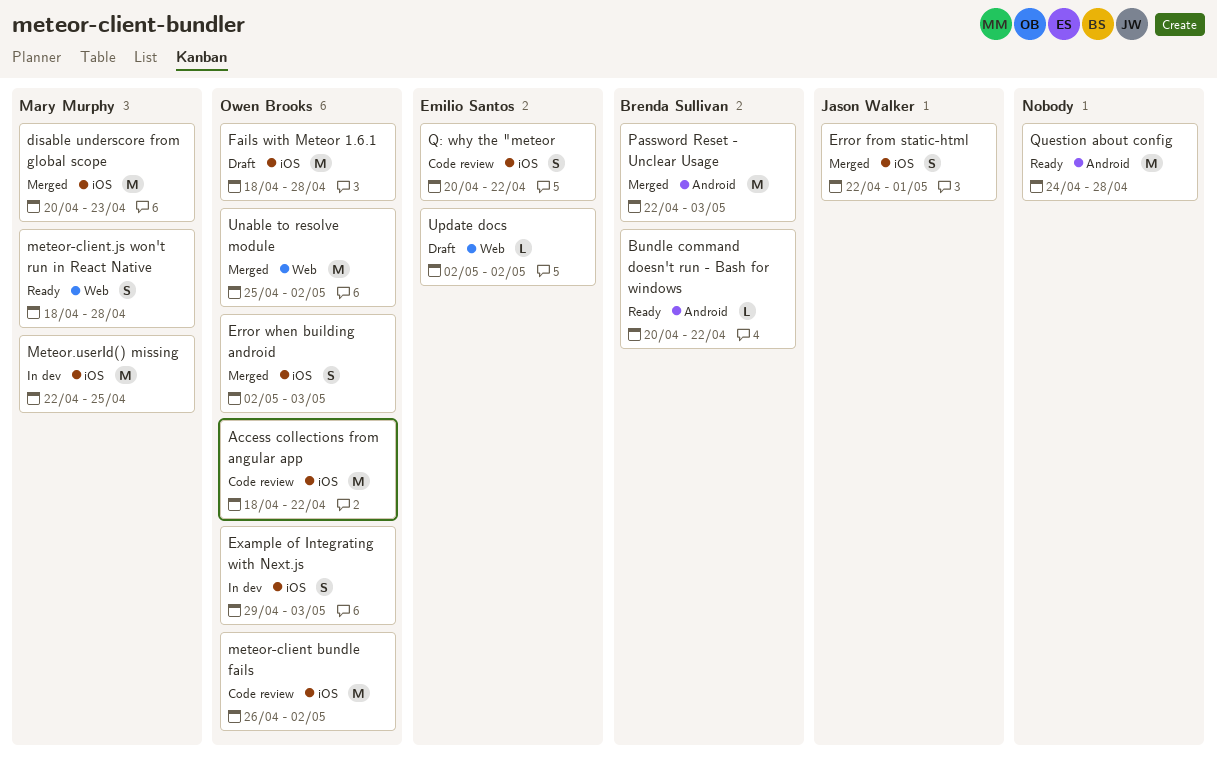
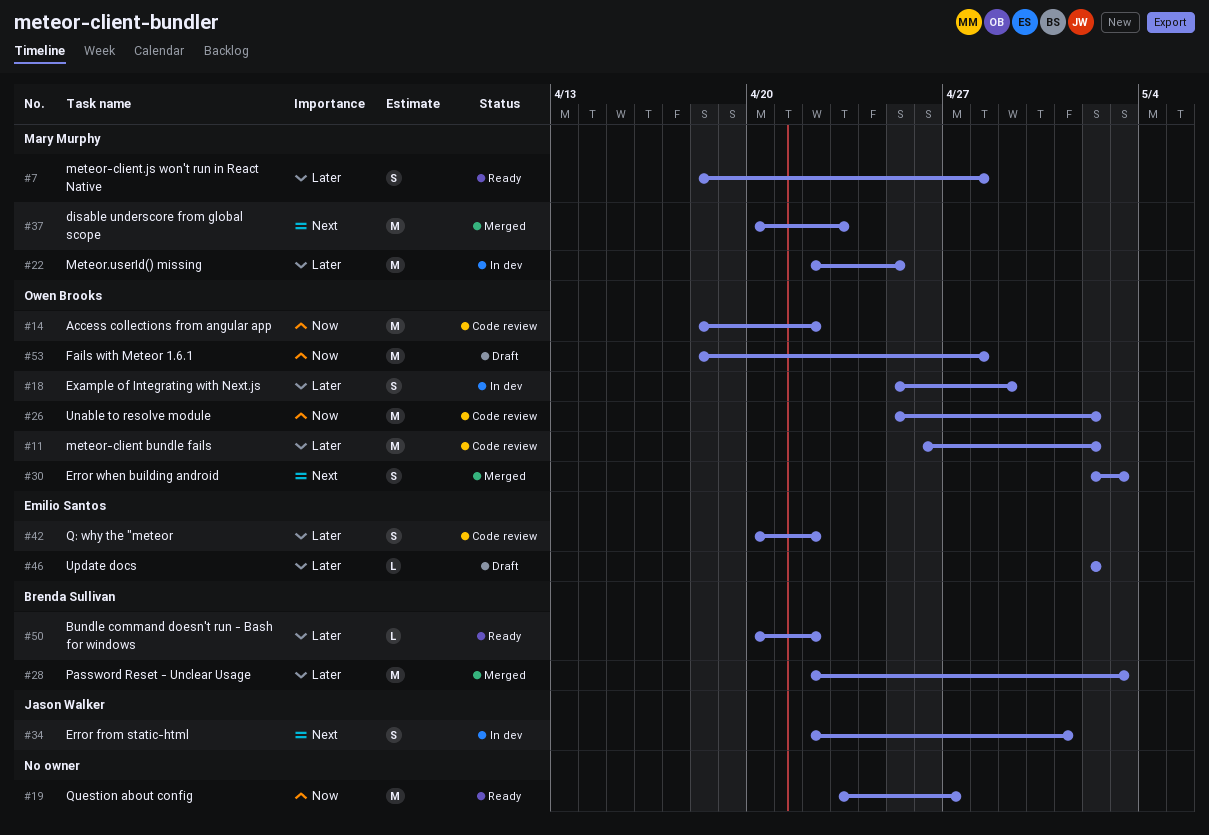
Error from static-html, status: Merged -> In dev
Example of Integrating with Next.js, start: Apr 29 -> Apr 25
Example of Integrating with Next.js, due: May 3 -> Apr 29
Question about config, start: Apr 24 -> Apr 23
Question about config, due: Apr 28 -> Apr 27
Unable to resolve module, status: Merged -> Code review

